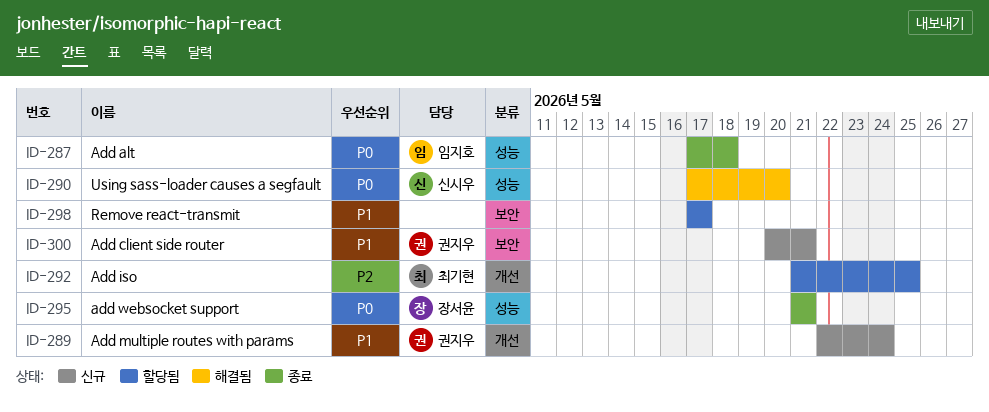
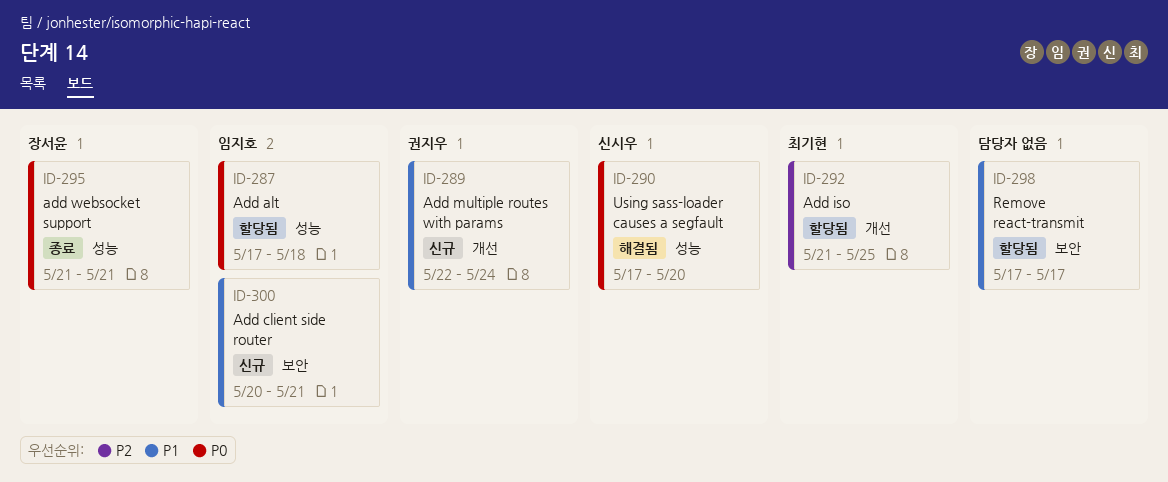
ID-287, status: 종료 -> 할당됨
ID-300, owner: 권지우 -> 임지호

